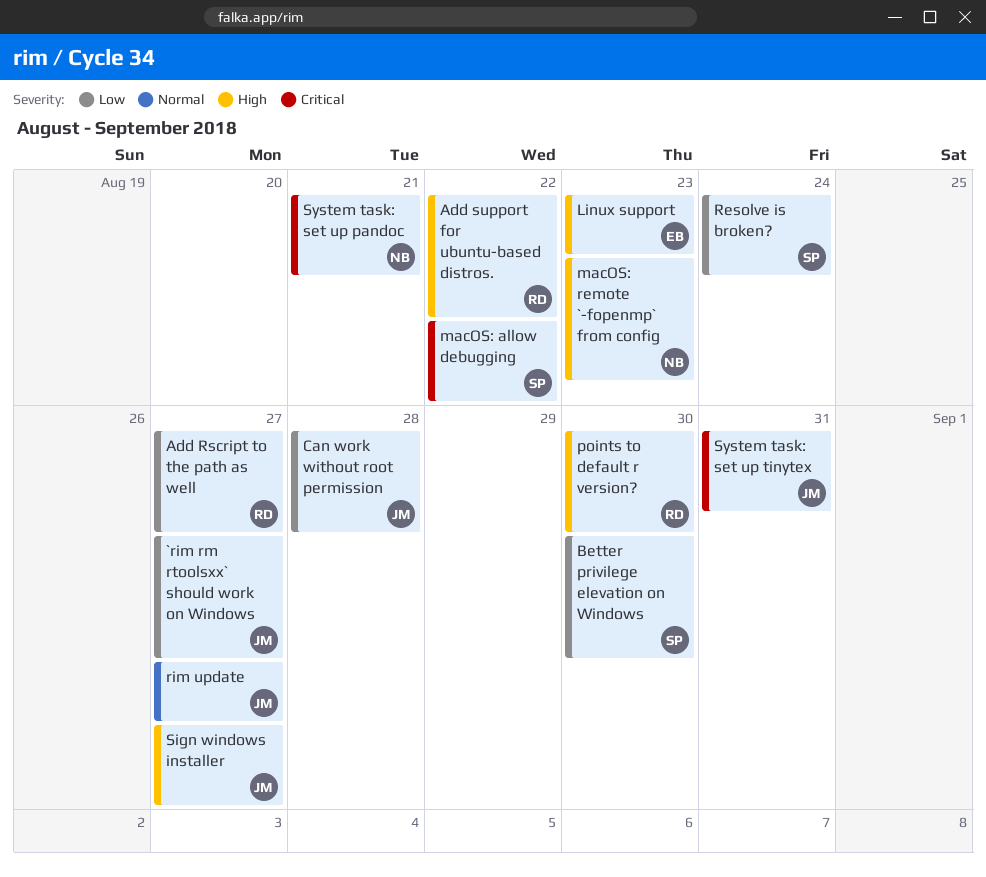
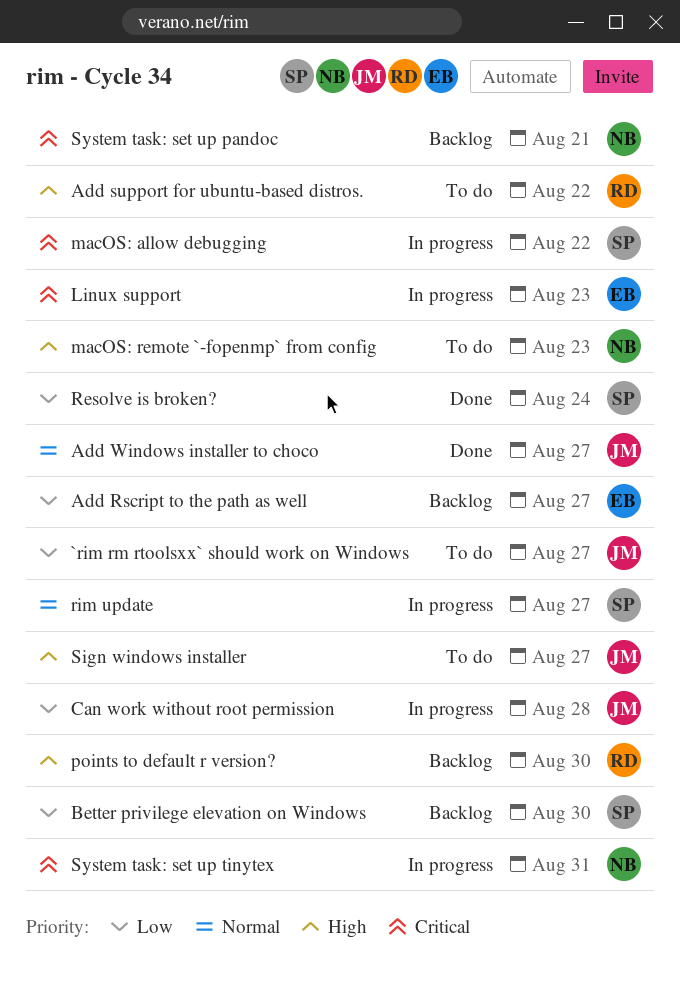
Add Rscript to the path as well, owner: RD -> EB
Add Windows installer to choco: none -> present
Linux support, priority: High -> Critical
rim update, owner: JM -> SP
System task: set up tinytex, owner: JM -> NB

